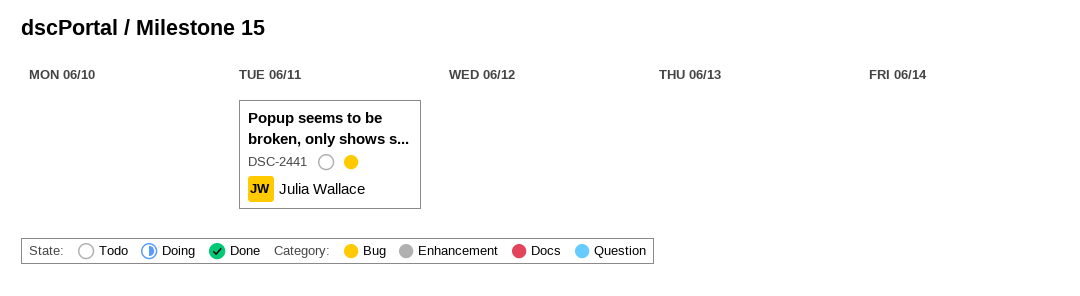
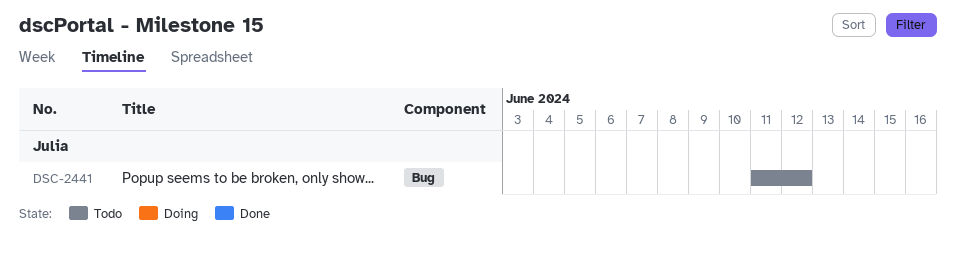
DSC-2441, due: Jun 11 -> Jun 12

